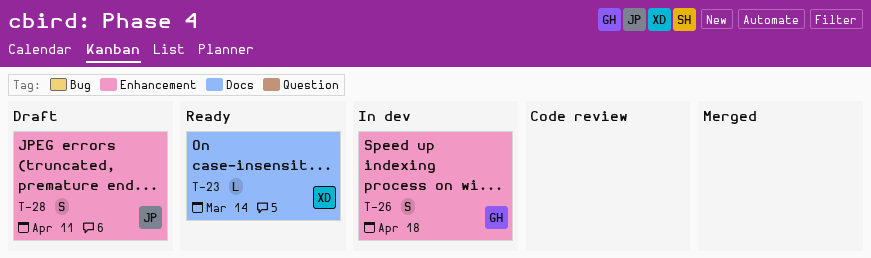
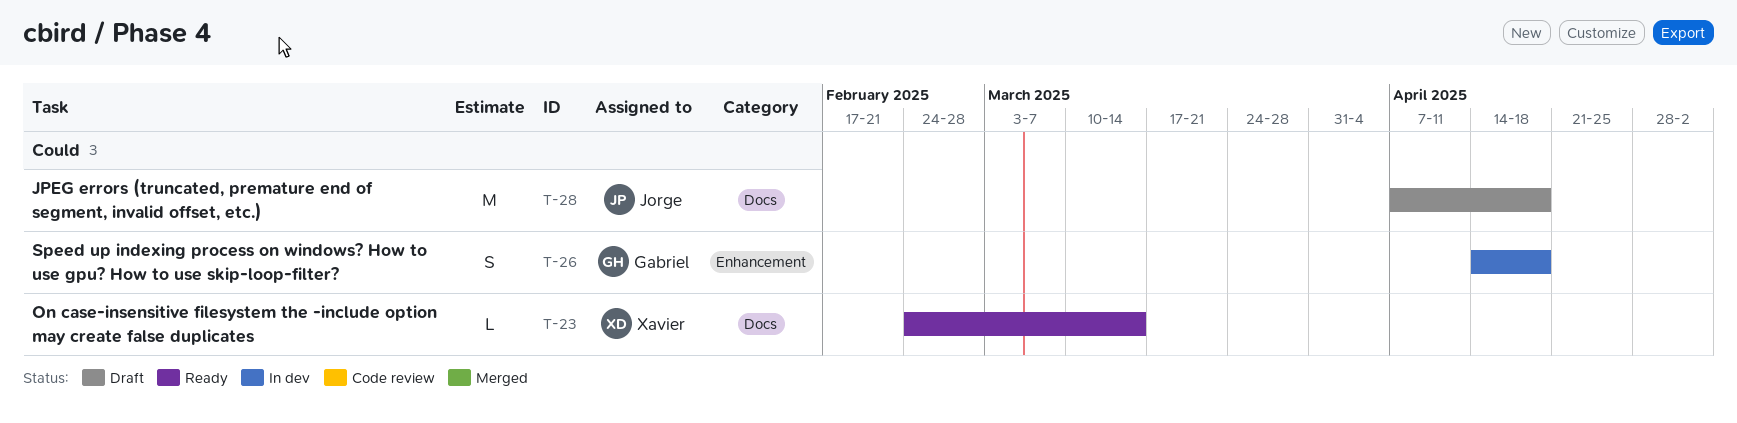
T-28, label: Enhancement -> Docs
T-28, estimate: S -> M
T-28, due: Apr 11 -> Apr 18

